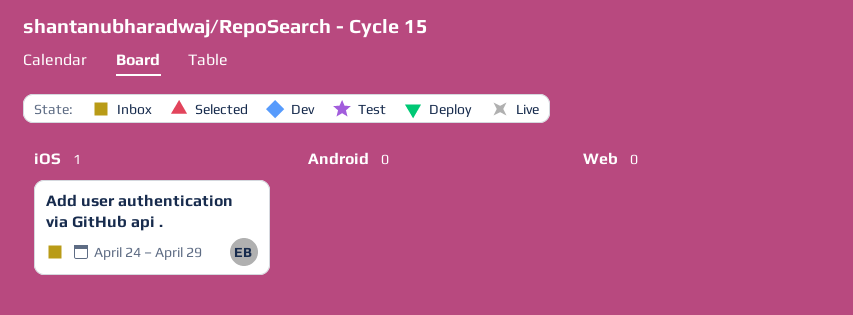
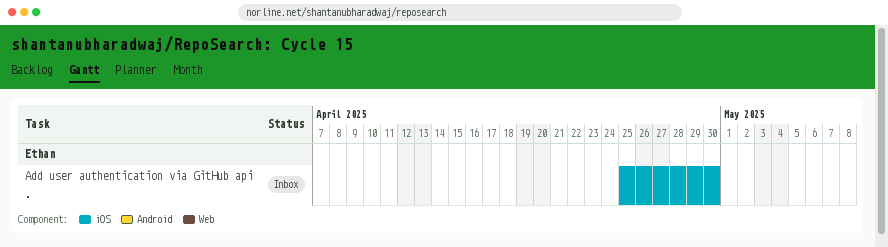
Add user authentication via GitHub api ., start: Apr 24 -> Apr 25
Add user authentication via GitHub api ., due: Apr 29 -> Apr 30

